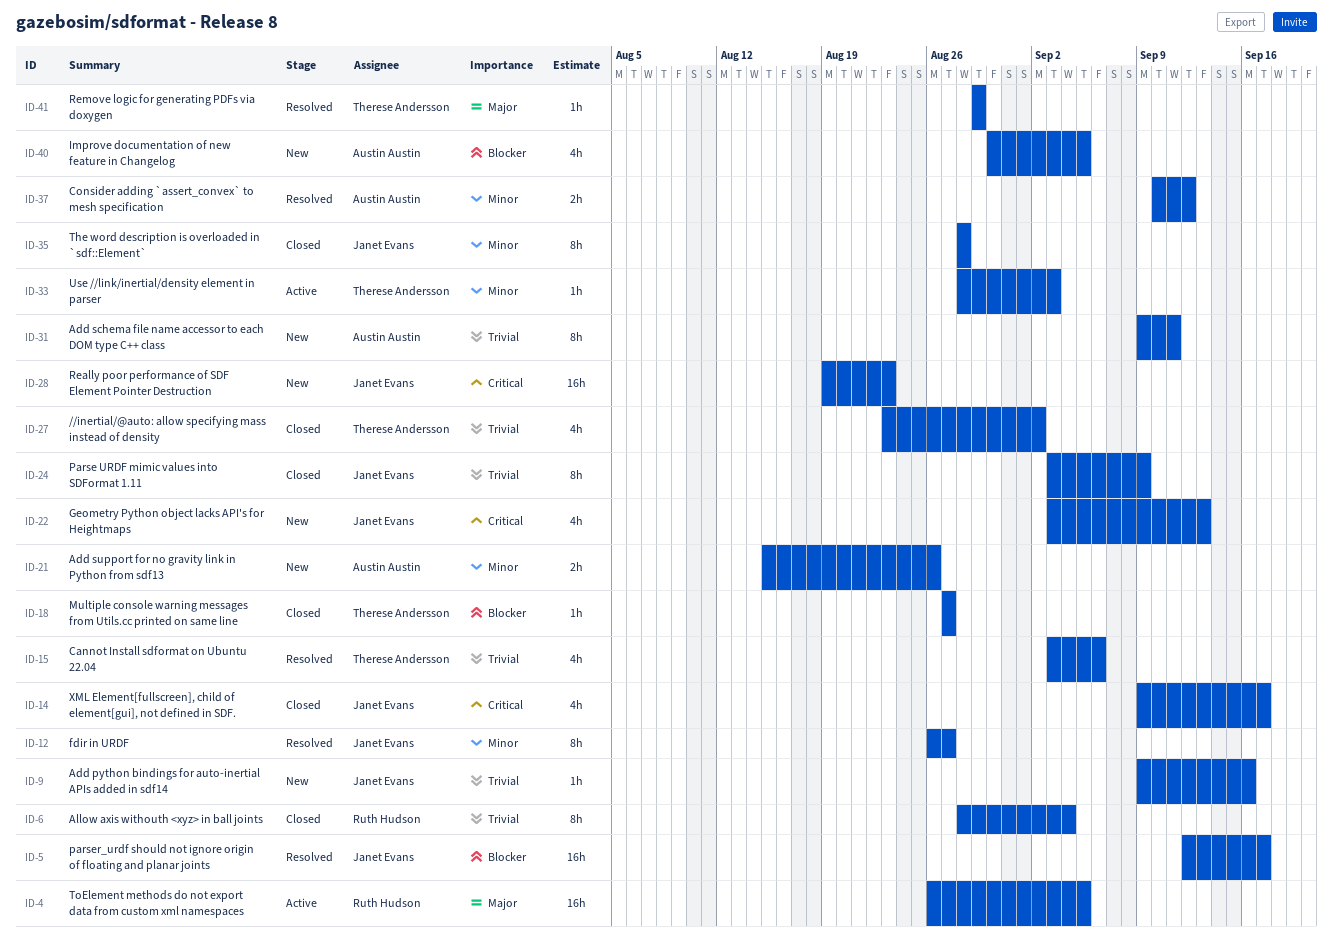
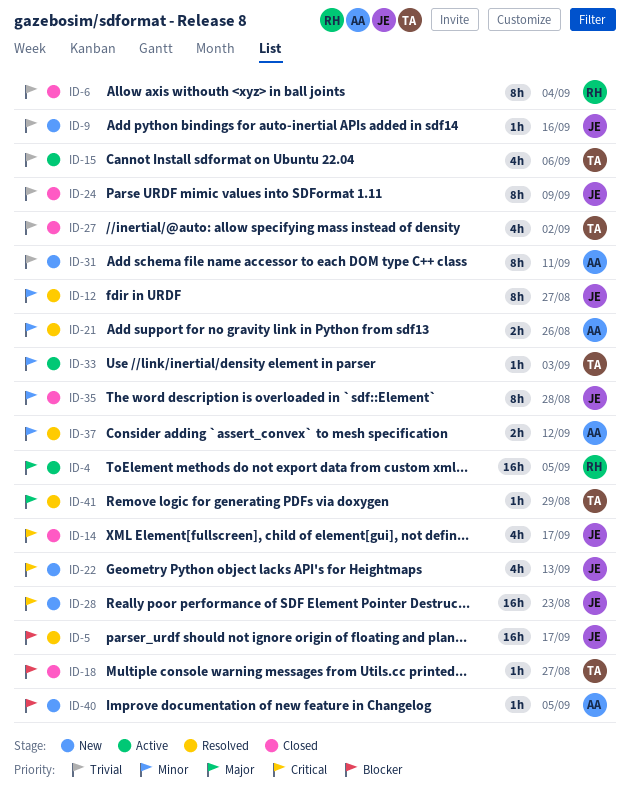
ID-15, status: Resolved -> Active
ID-21, status: New -> Resolved
ID-40, estimate: 4h -> 1h

